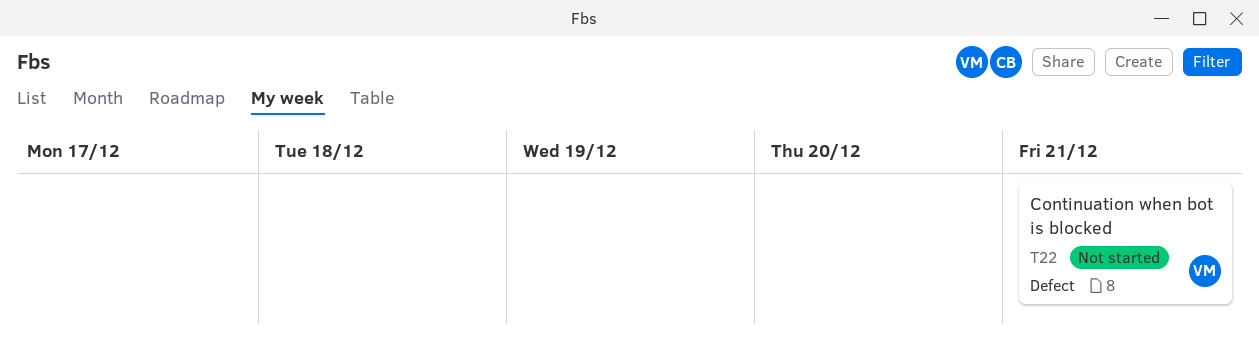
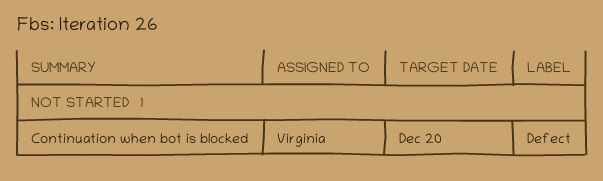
Continuation when bot is blocked, due: Dec 21 -> Dec 20

